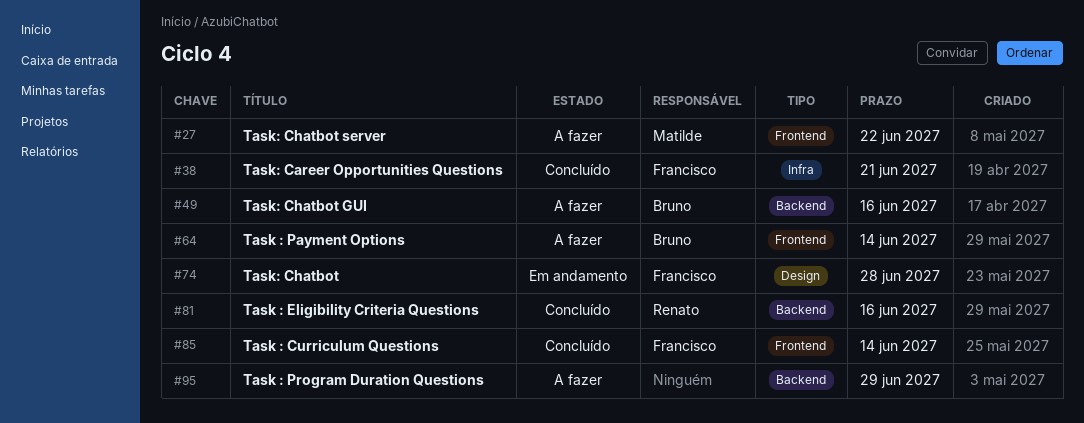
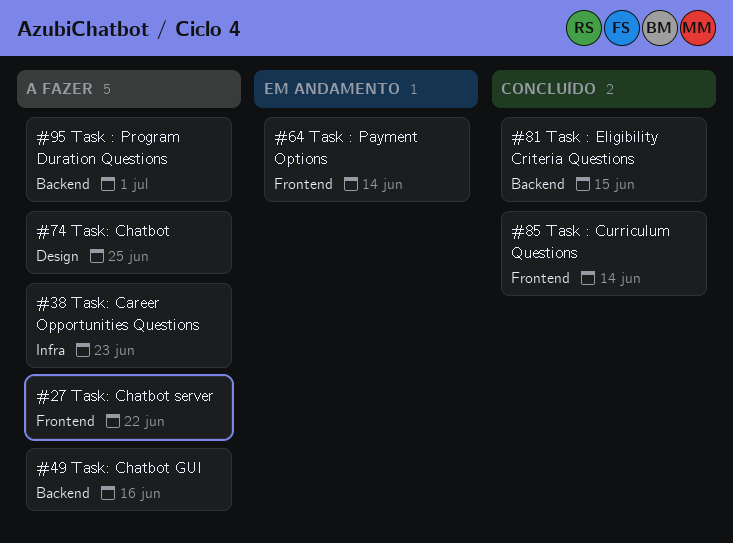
#38, status: Concluído -> A fazer
#38, due: Jun 21 -> Jun 23
#64, status: A fazer -> Em andamento
#74, status: Em andamento -> A fazer
#74, due: Jun 28 -> Jun 25
#81, due: Jun 16 -> Jun 15
#95, due: Jun 29 -> Jul 1

